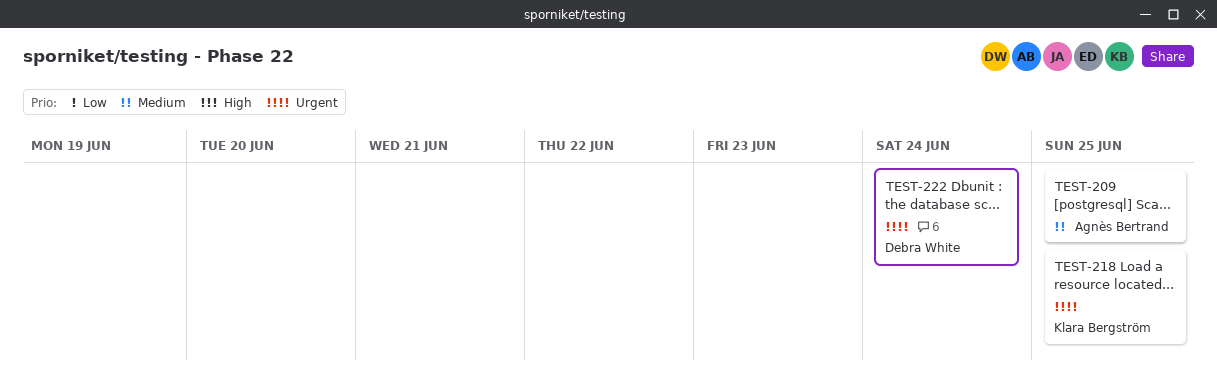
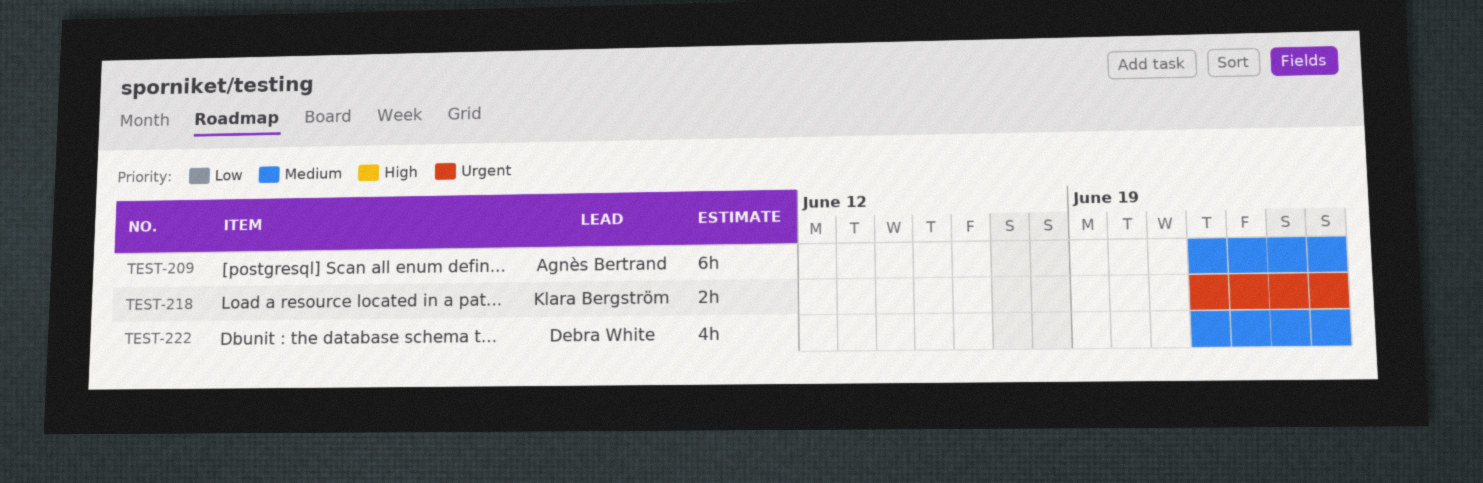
TEST-222, priority: Urgent -> Medium
TEST-222, due: Jun 24 -> Jun 25

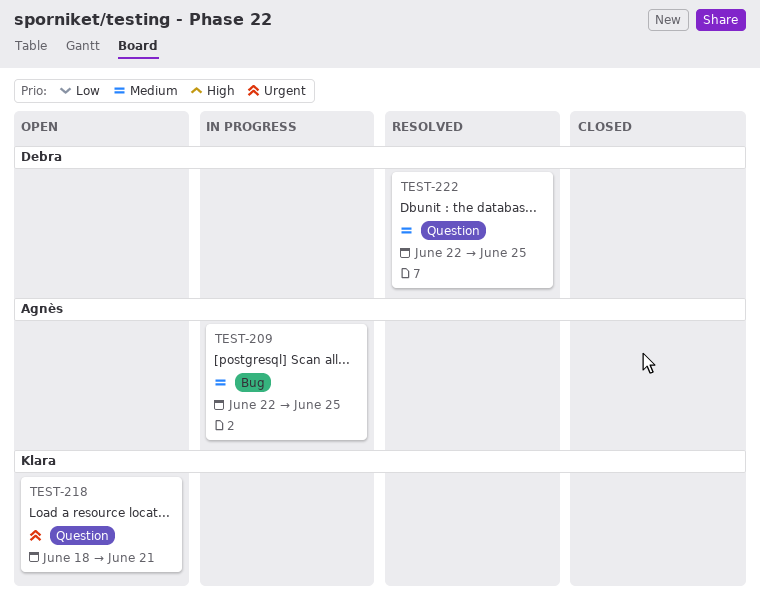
TEST-218, start: Jun 22 -> Jun 18
TEST-218, due: Jun 25 -> Jun 21

